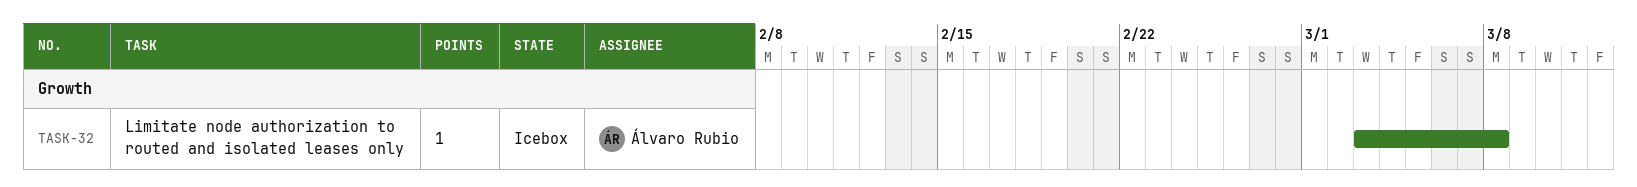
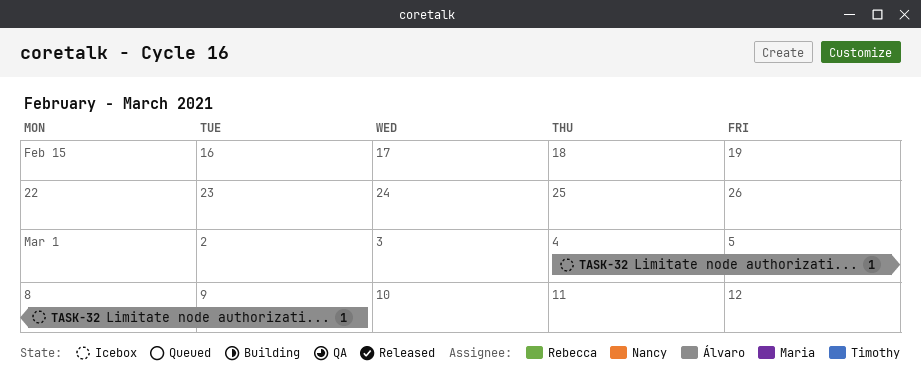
TASK-32, start: Mar 3 -> Mar 4
TASK-32, due: Mar 8 -> Mar 9

